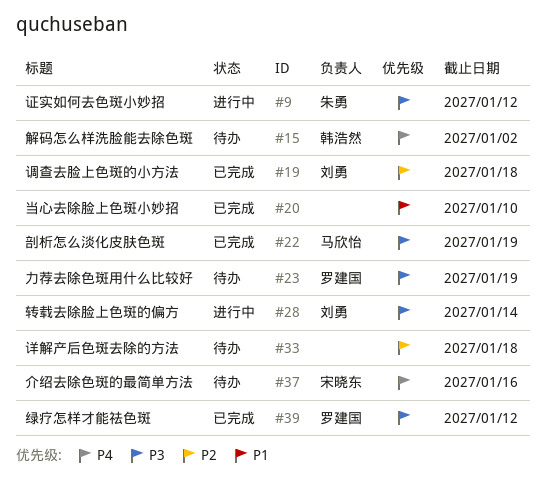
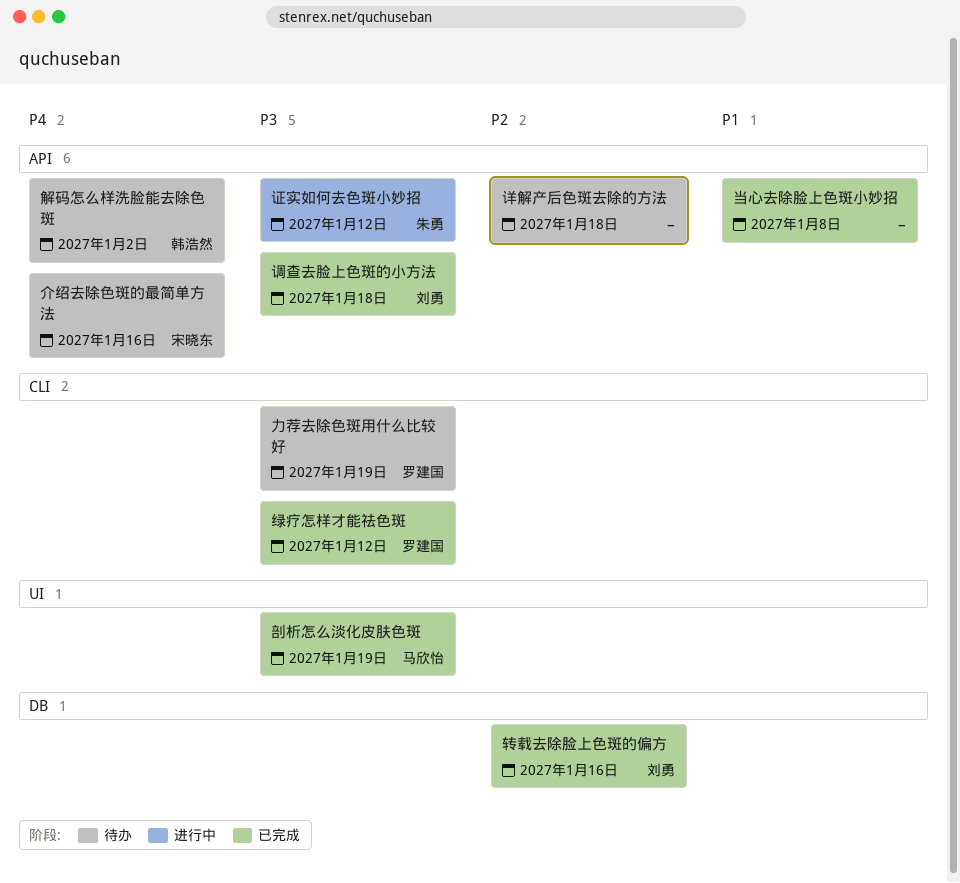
当心去除脸上色斑小妙招, due: Jan 10 -> Jan 8
调查去脸上色斑的小方法, priority: P2 -> P3
转载去除脸上色斑的偏方, status: 进行中 -> 已完成
转载去除脸上色斑的偏方, priority: P3 -> P2
转载去除脸上色斑的偏方, due: Jan 14 -> Jan 16

